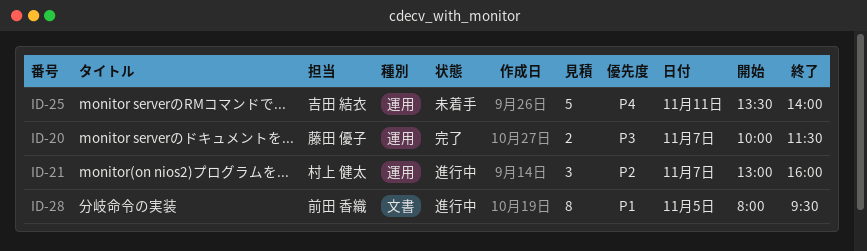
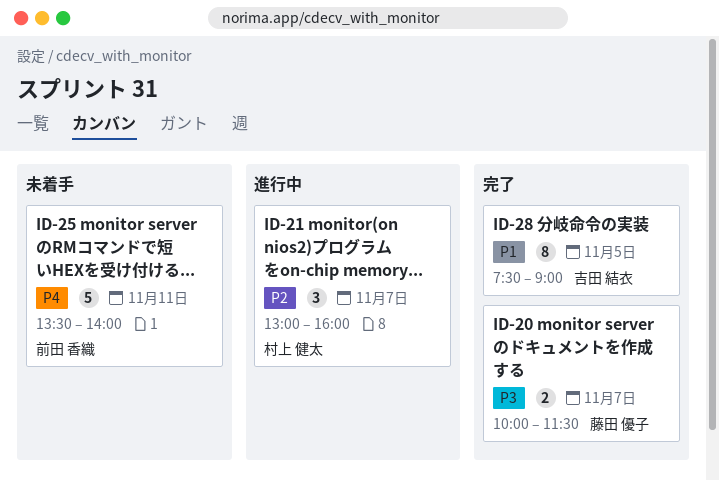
ID-25, owner: 吉田 結衣 -> 前田 香織
ID-28, status: 進行中 -> 完了
ID-28, owner: 前田 香織 -> 吉田 結衣
ID-28, begins: 08:00 -> 07:30
ID-28, ends: 09:30 -> 09:00

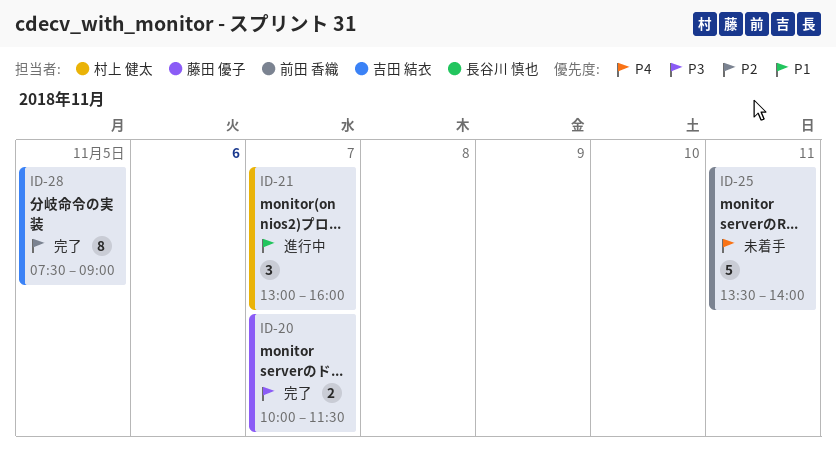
ID-21, priority: P2 -> P1
ID-28, priority: P1 -> P2

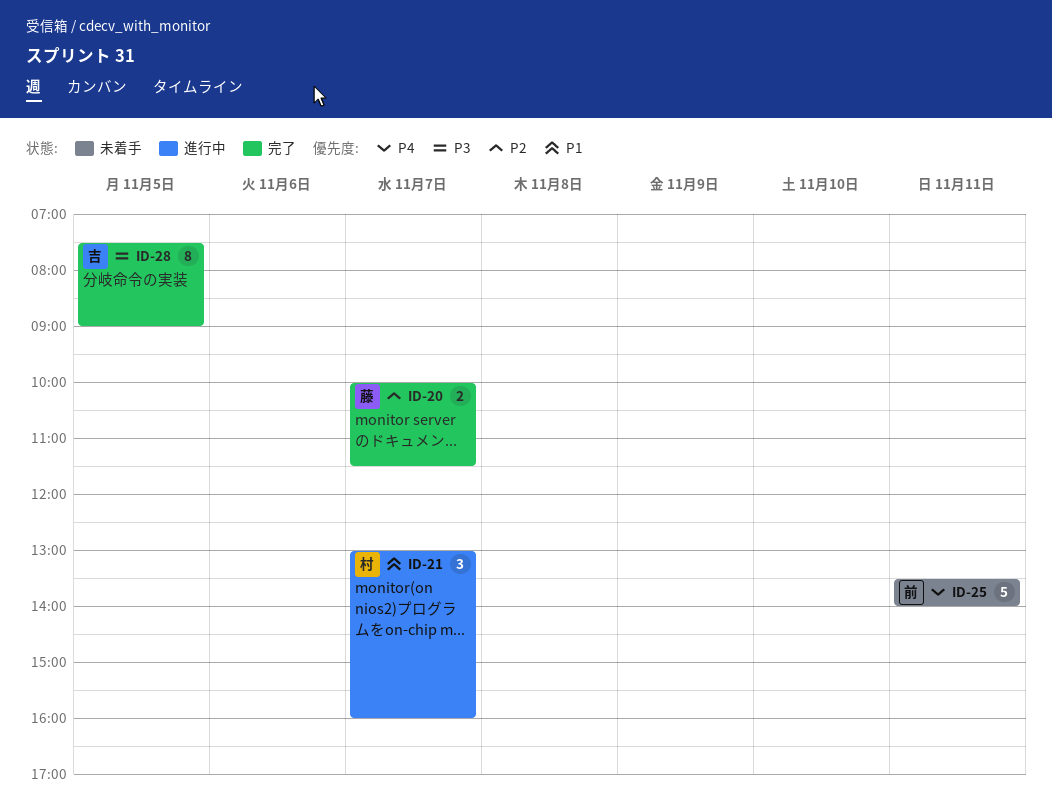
ID-20, priority: P3 -> P2
ID-28, priority: P2 -> P3

